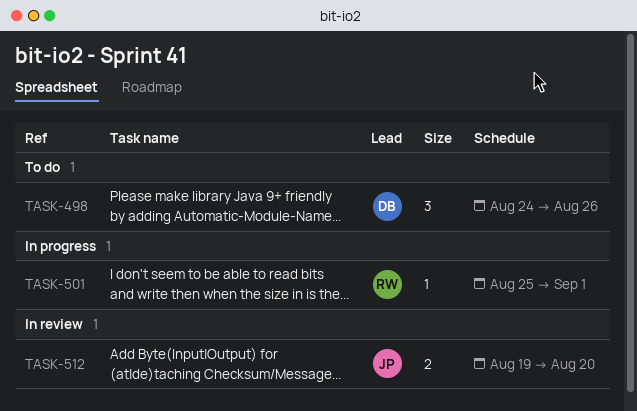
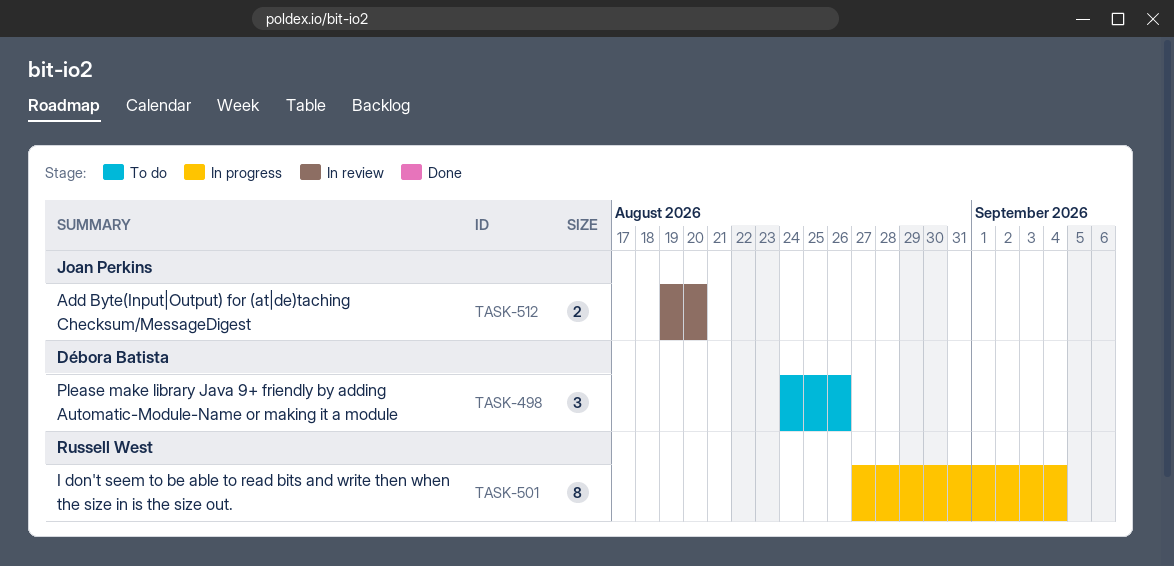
TASK-501, estimate: 1 -> 8
TASK-501, start: Aug 25 -> Aug 27
TASK-501, due: Sep 1 -> Sep 4

